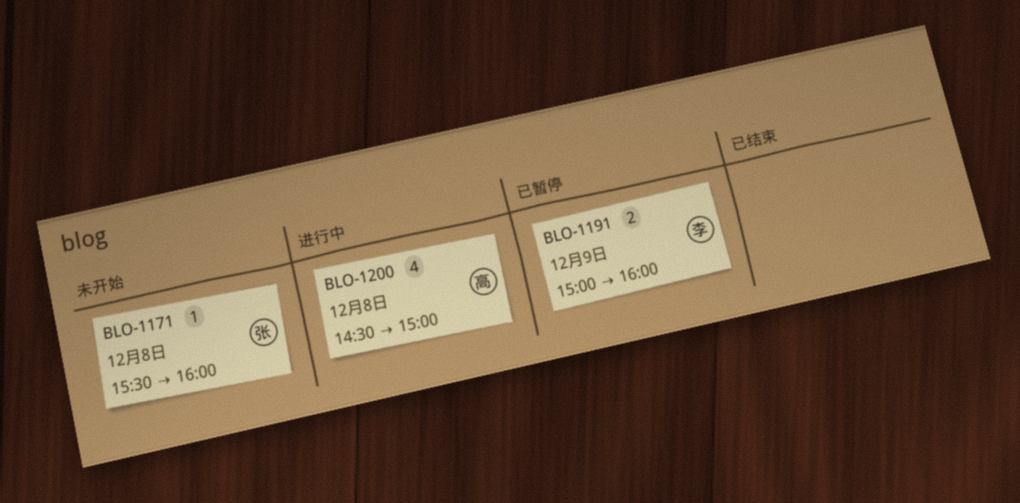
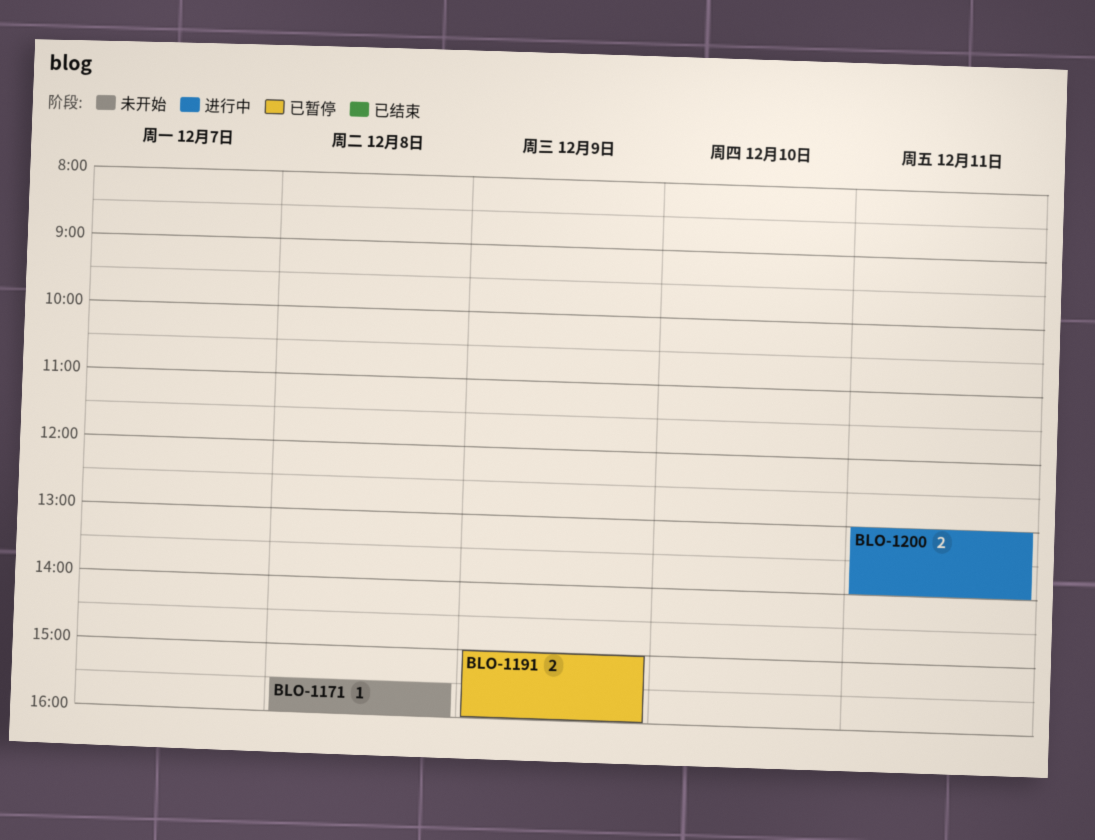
BLO-1200, estimate: 4 -> 2
BLO-1200, day: Dec 8 -> Dec 11
BLO-1200, begins: 14:30 -> 13:00
BLO-1200, ends: 15:00 -> 14:00

